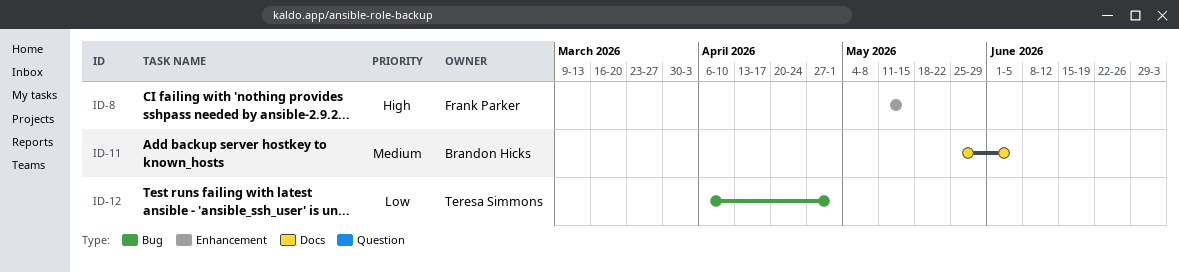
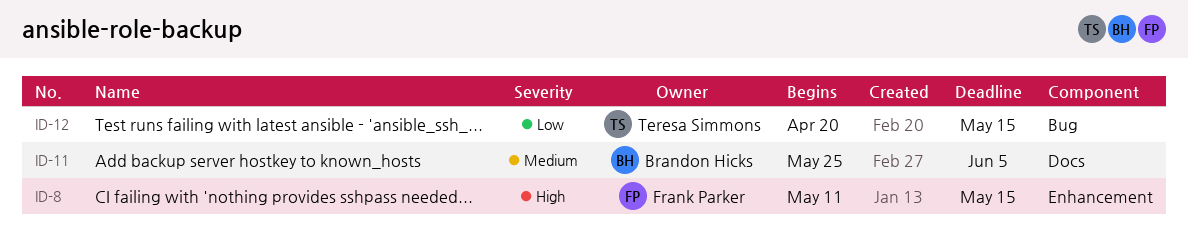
ID-12, start: Apr 6 -> Apr 20
ID-12, due: May 1 -> May 15

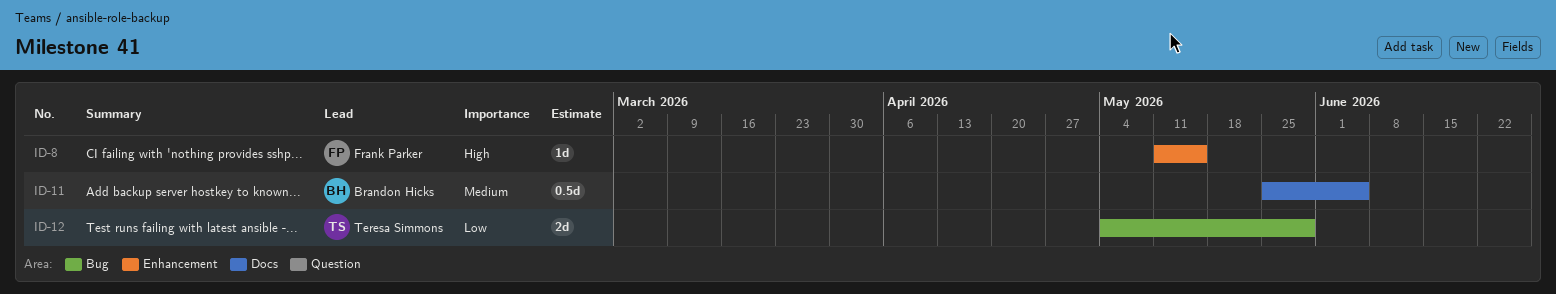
ID-12, start: Apr 20 -> May 4
ID-12, due: May 15 -> May 29

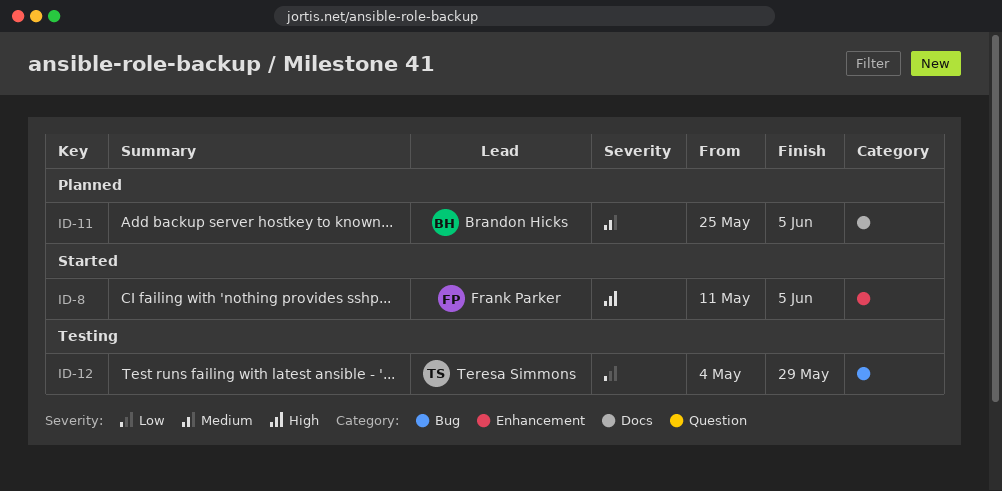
ID-8, due: May 15 -> Jun 5

